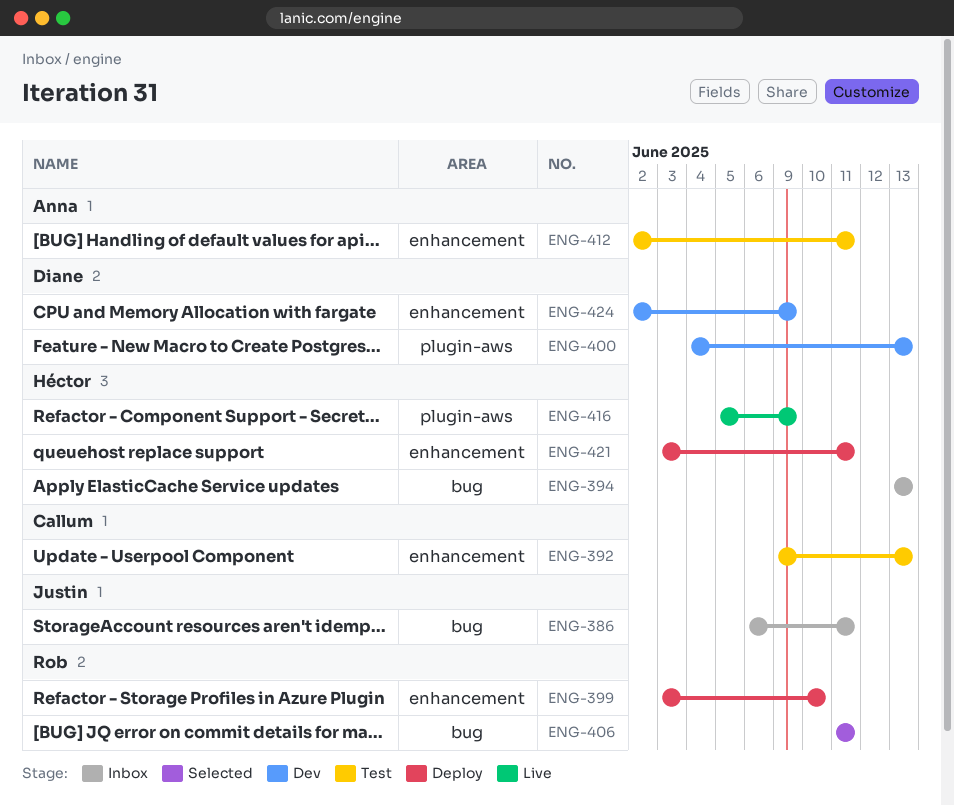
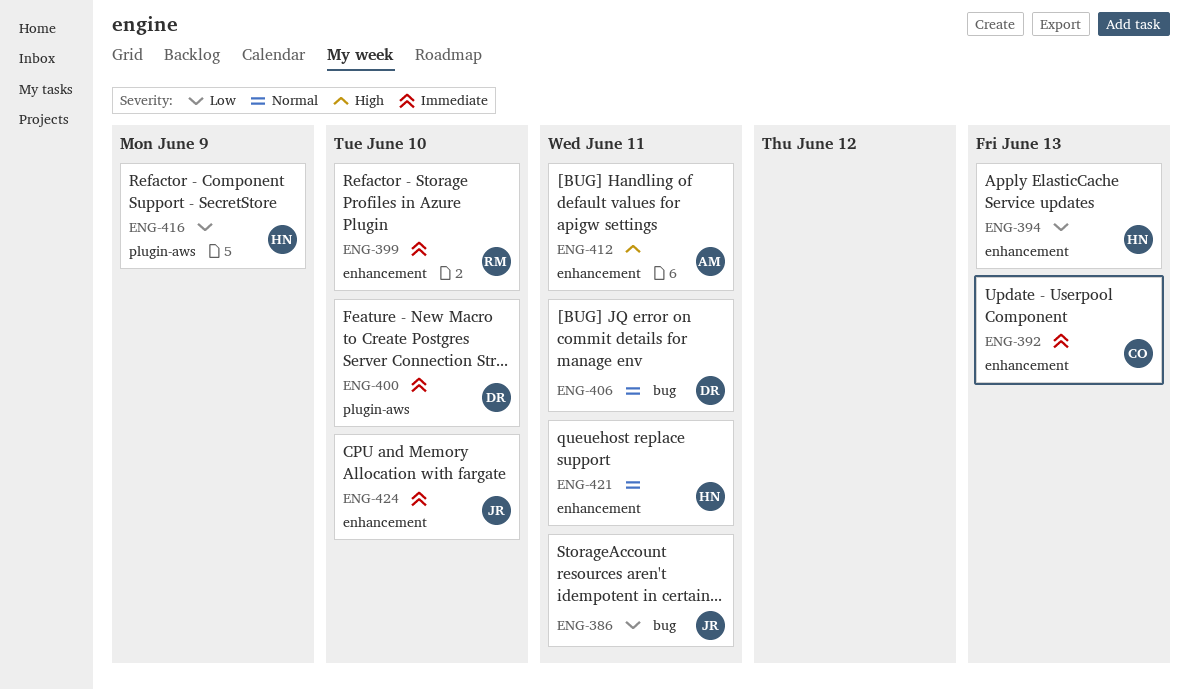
ENG-394, label: bug -> enhancement
ENG-400, due: Jun 13 -> Jun 10
ENG-406, owner: Rob -> Diane
ENG-424, owner: Diane -> Justin
ENG-424, due: Jun 9 -> Jun 10

